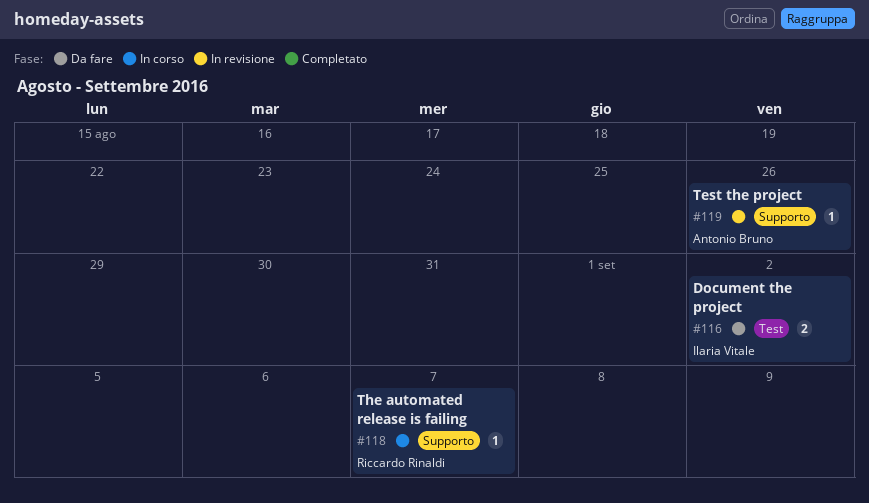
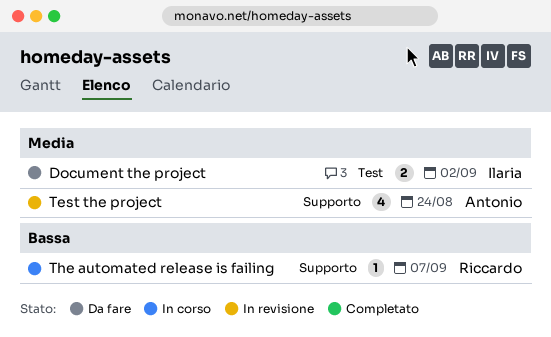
Test the project, estimate: 1 -> 4
Test the project, due: Aug 26 -> Aug 24

